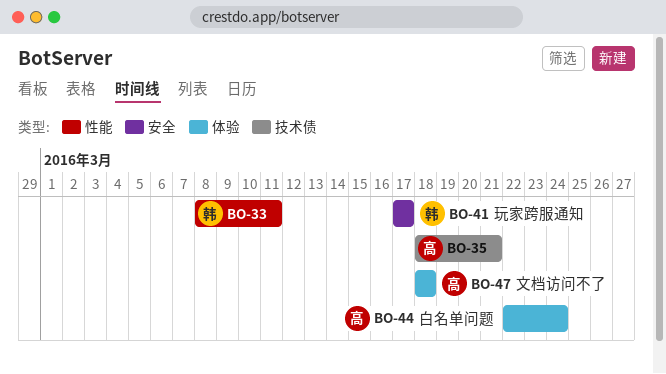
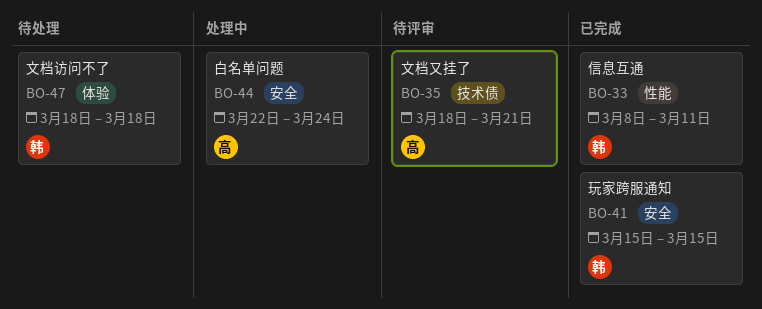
BO-41, start: Mar 17 -> Mar 15
BO-41, due: Mar 17 -> Mar 15
BO-44, label: 体验 -> 安全
BO-47, owner: 高 -> 韩

